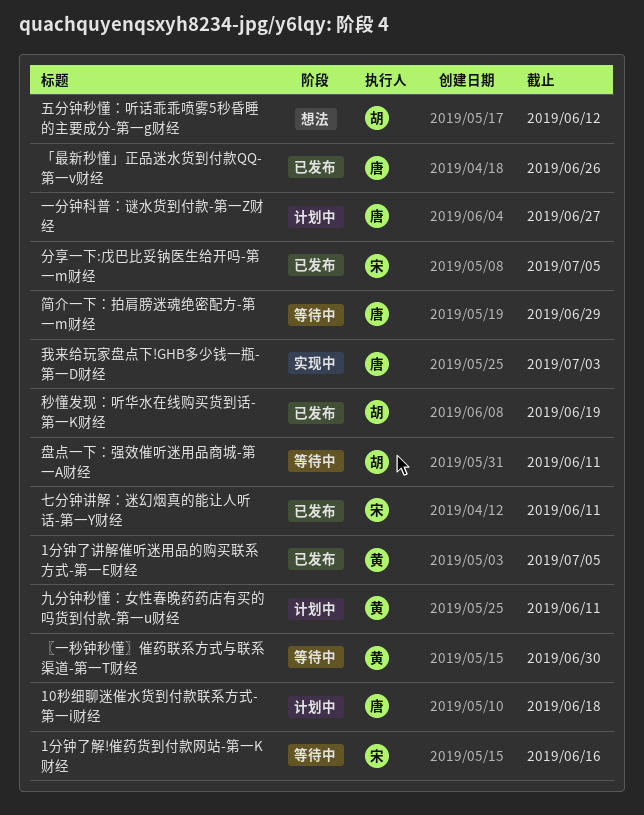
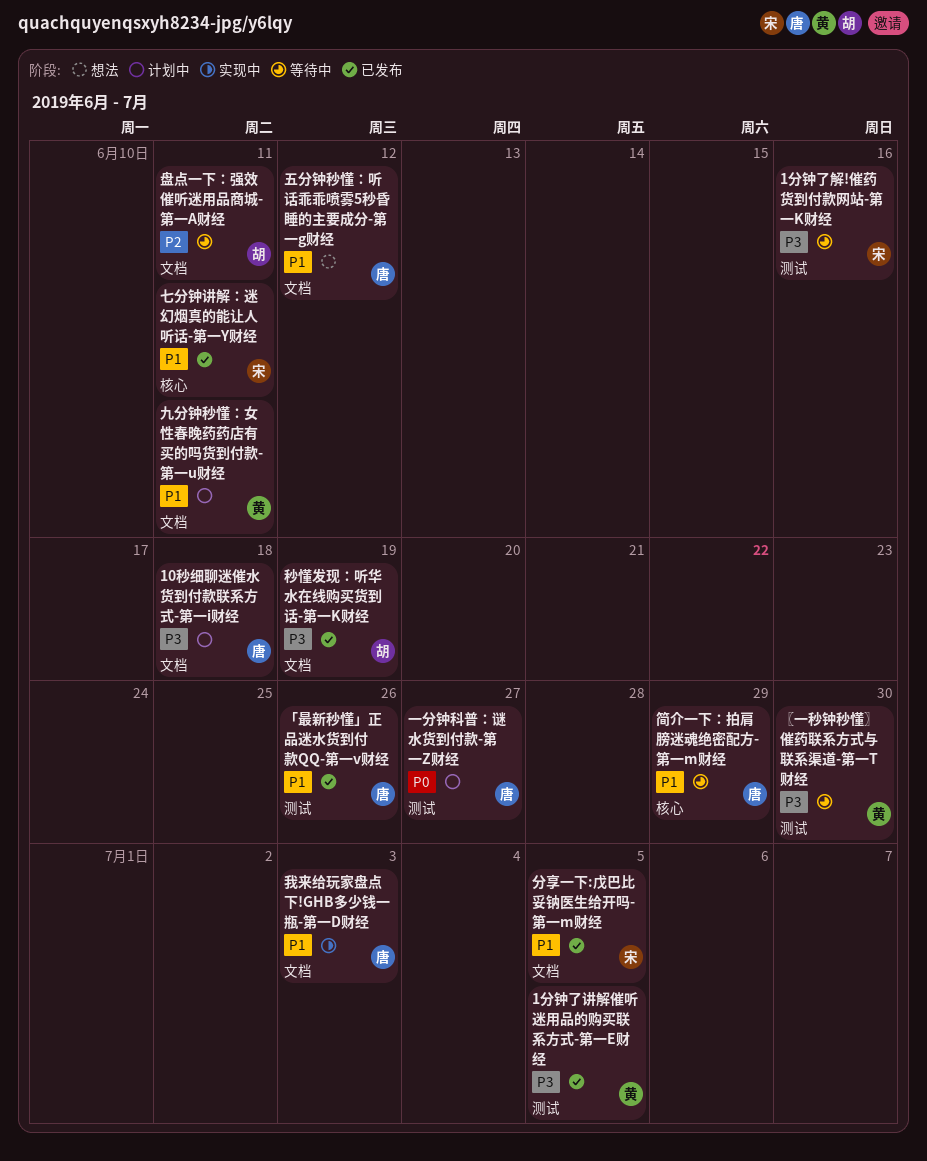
五分钟秒懂：听话乖乖喷雾5秒昏睡的主要成分-第一g财经, owner: 胡 -> 唐

